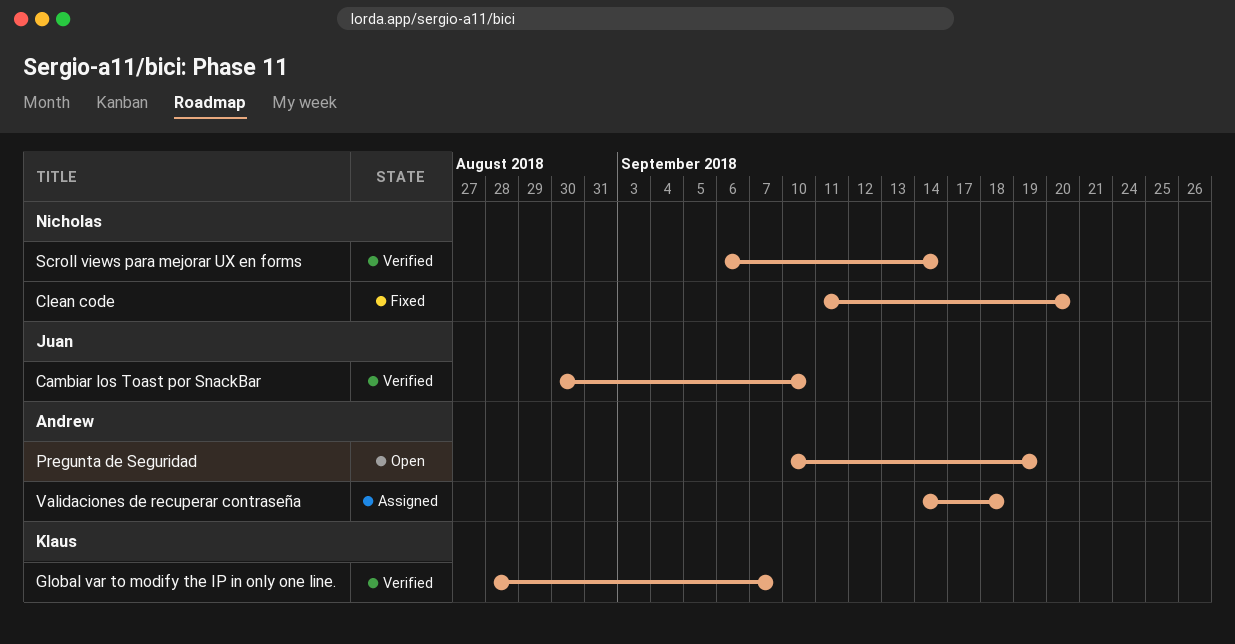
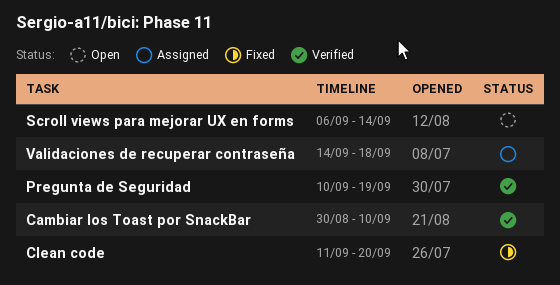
Global var to modify the IP in only one line.: present -> none
Pregunta de Seguridad, status: Open -> Verified
Scroll views para mejorar UX en forms, status: Verified -> Open

